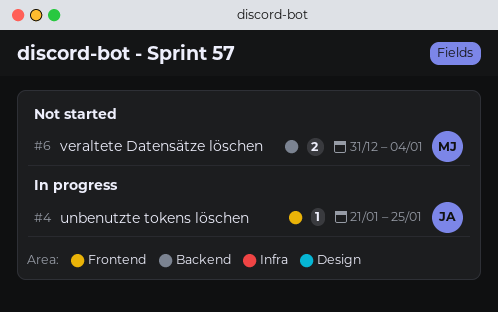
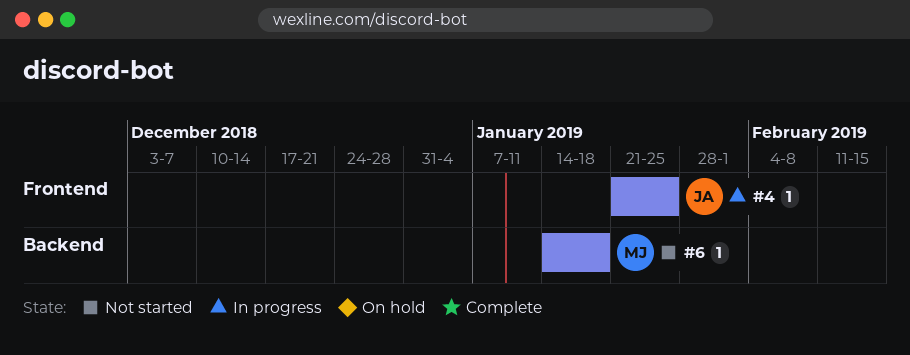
#6, estimate: 2 -> 1
#6, start: Dec 31 -> Jan 14
#6, due: Jan 4 -> Jan 18

